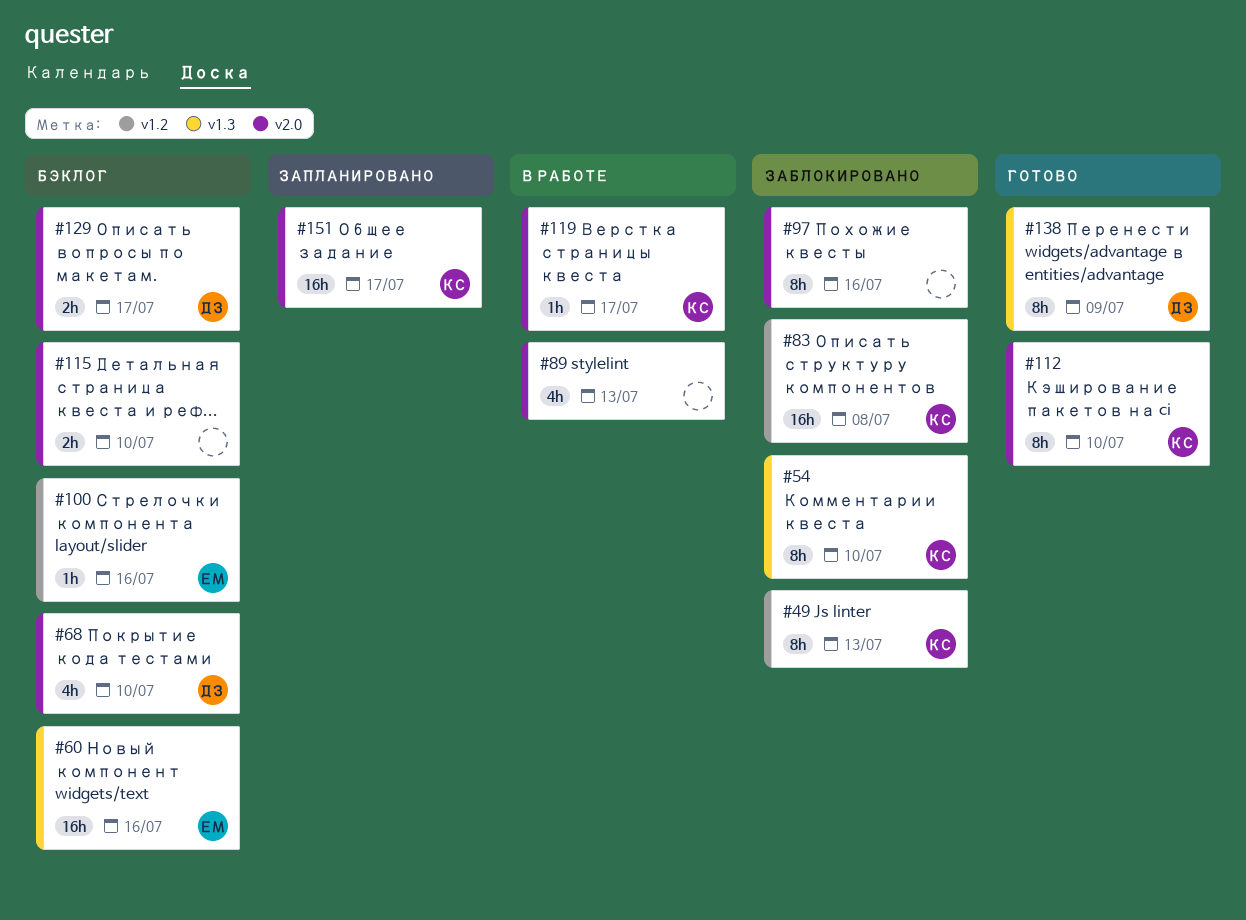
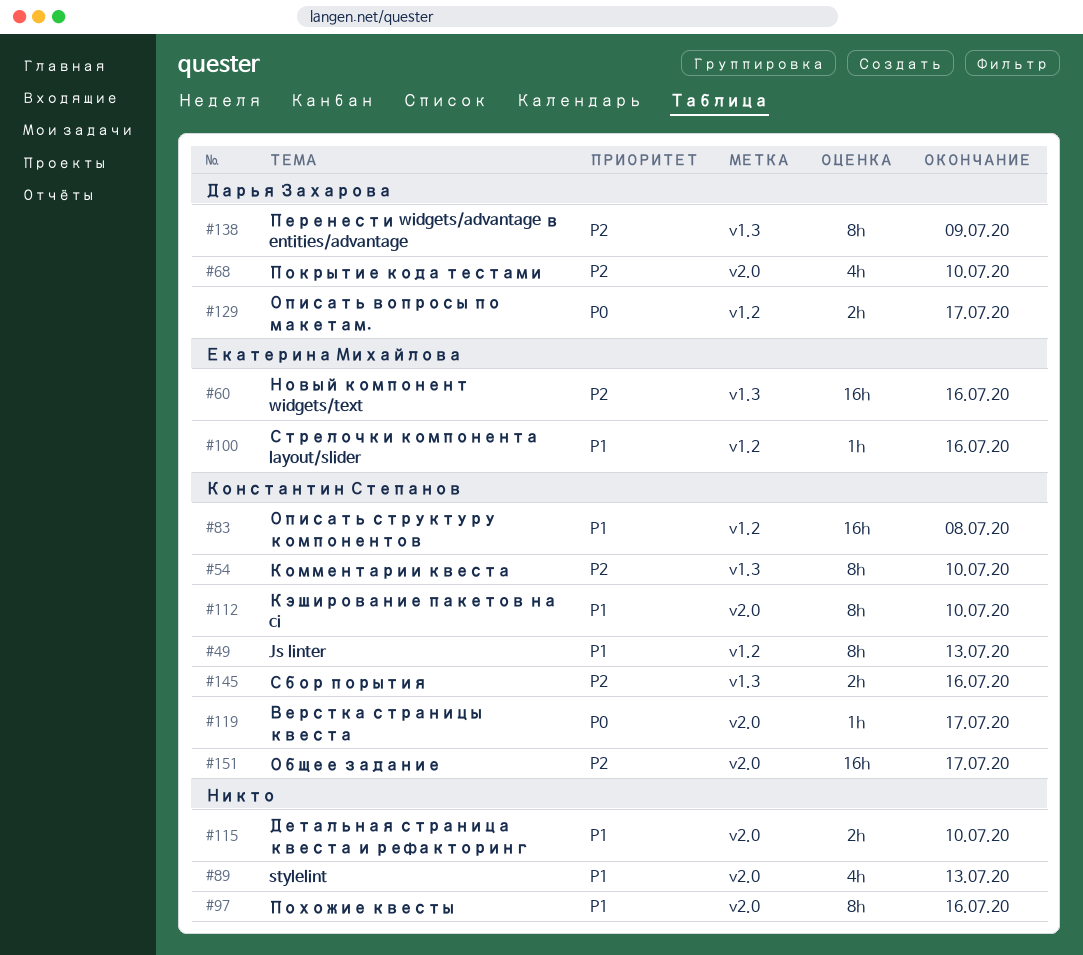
#129, label: v2.0 -> v1.2
#145: none -> present

